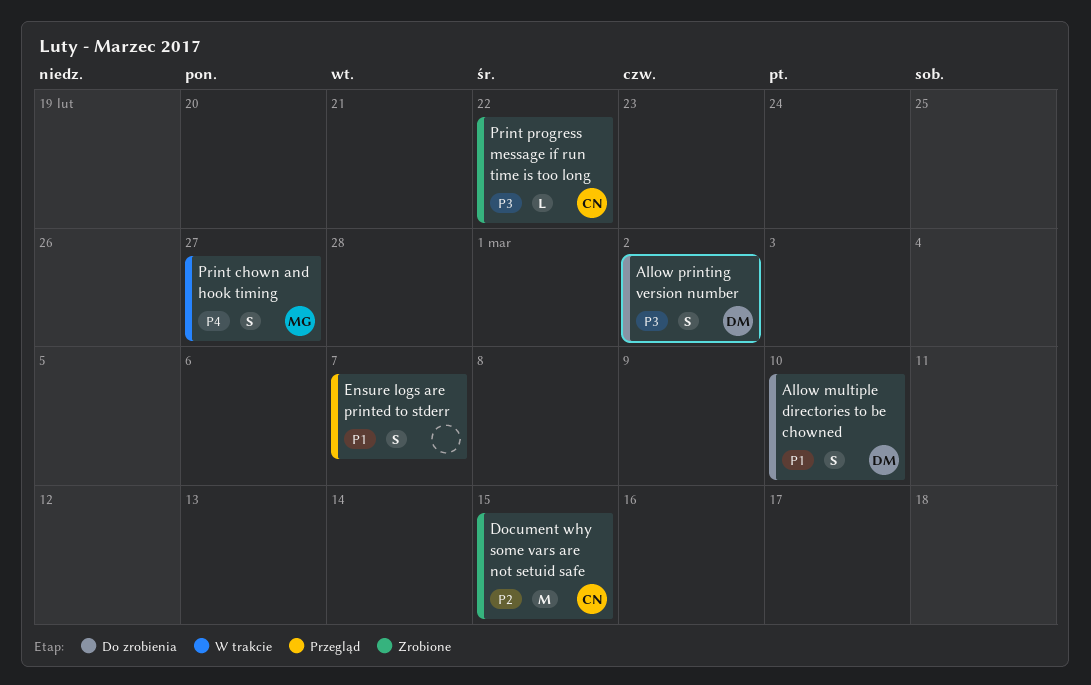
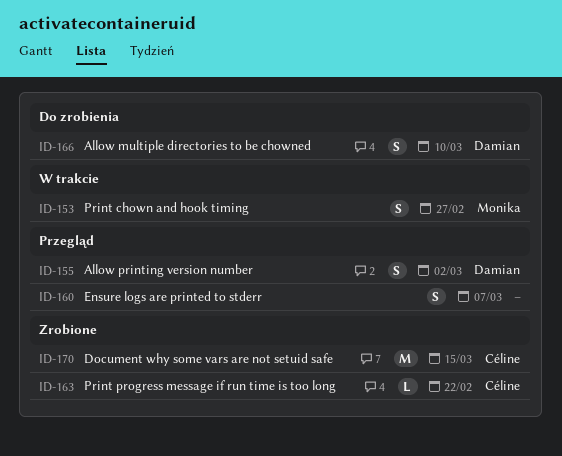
Allow printing version number, status: Do zrobienia -> Przegląd

